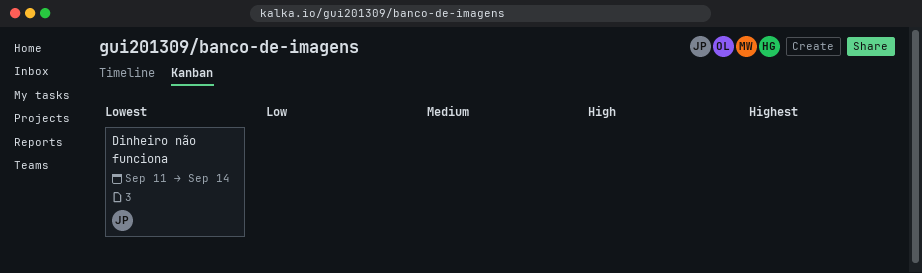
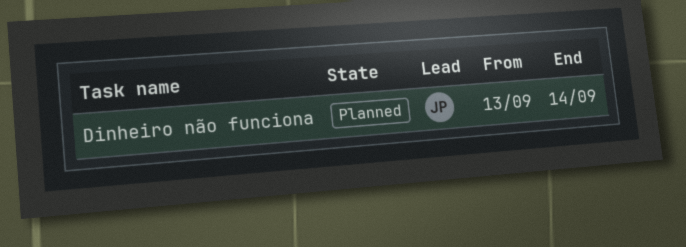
Dinheiro não funciona, start: Sep 11 -> Sep 13

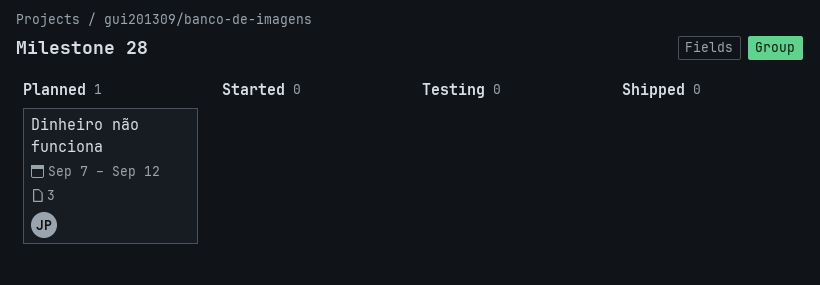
Dinheiro não funciona, start: Sep 13 -> Sep 7
Dinheiro não funciona, due: Sep 14 -> Sep 12

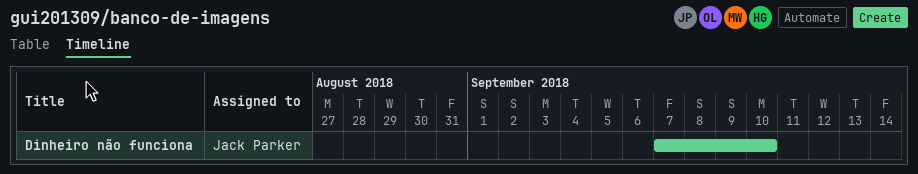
Dinheiro não funciona, due: Sep 12 -> Sep 10

